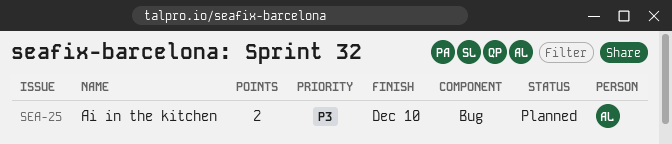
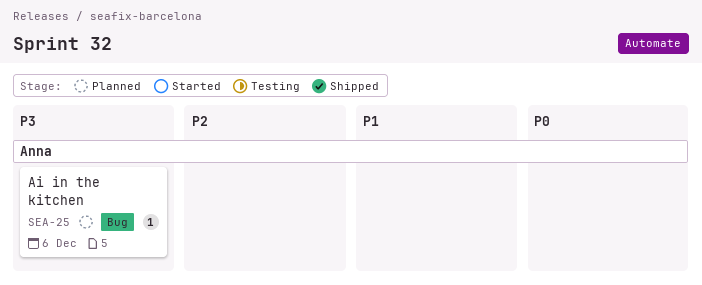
SEA-25, estimate: 2 -> 1
SEA-25, due: Dec 10 -> Dec 6

